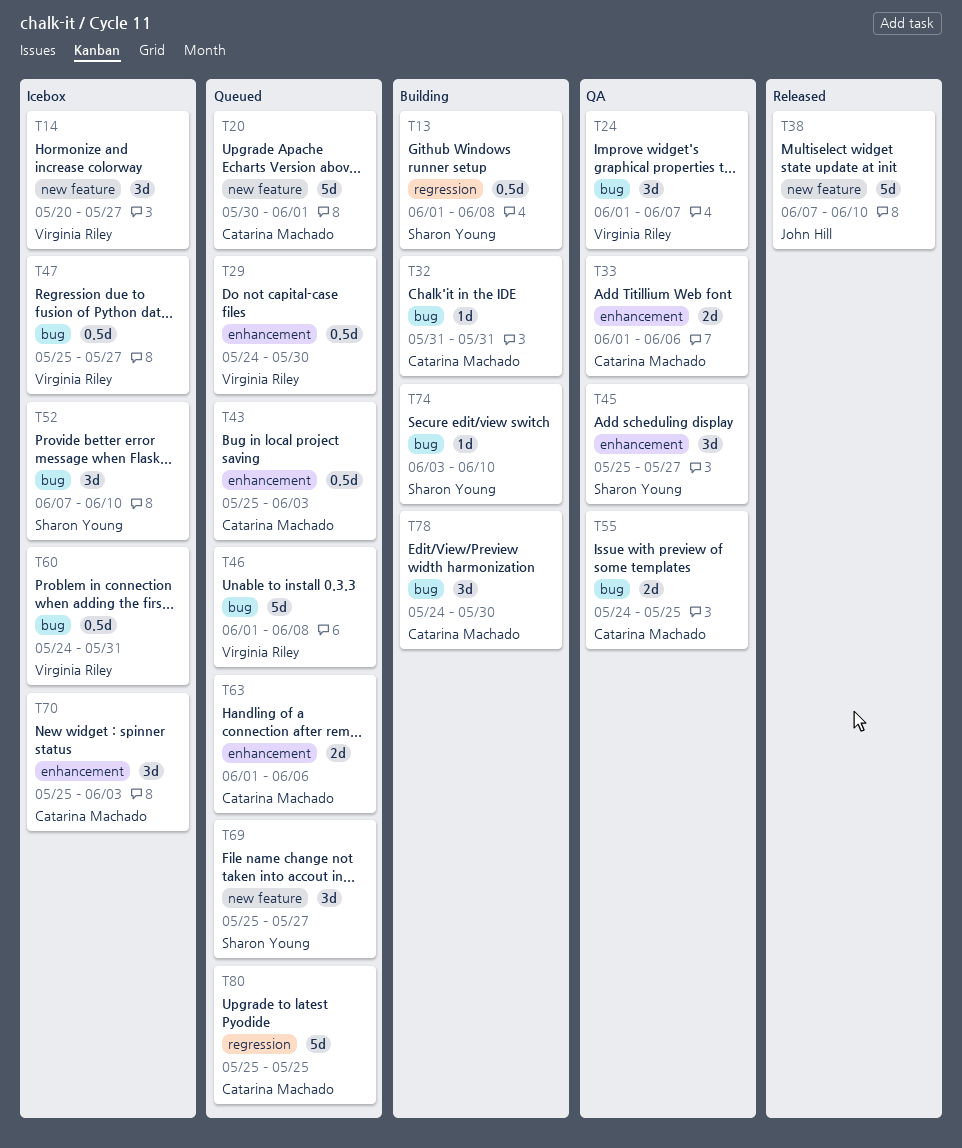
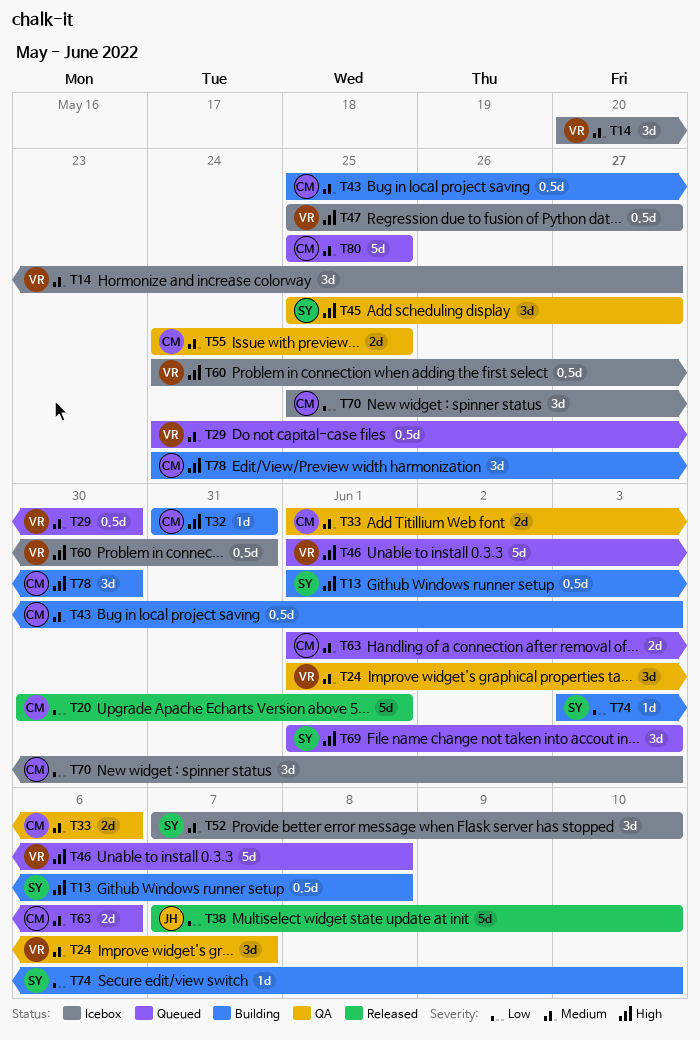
T20, status: Queued -> Released
T43, status: Queued -> Building
T69, start: May 25 -> Jun 1
T69, due: May 27 -> Jun 3

